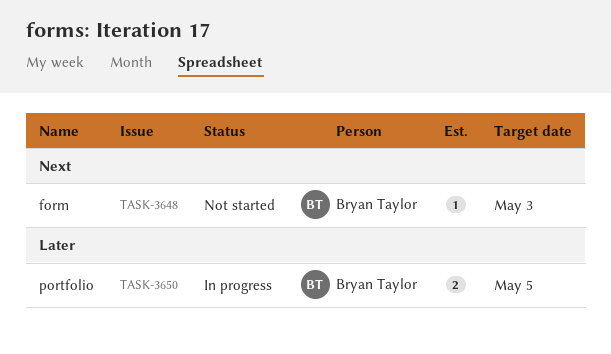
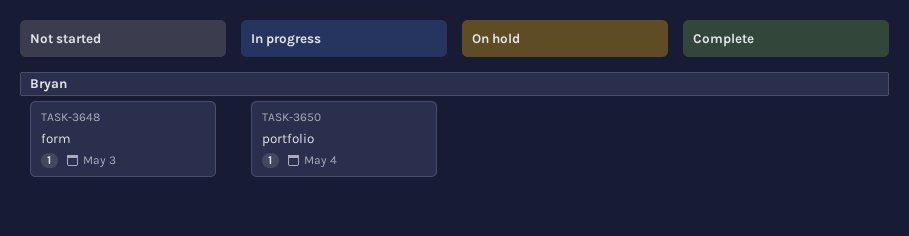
TASK-3650, estimate: 2 -> 1
TASK-3650, due: May 5 -> May 4

